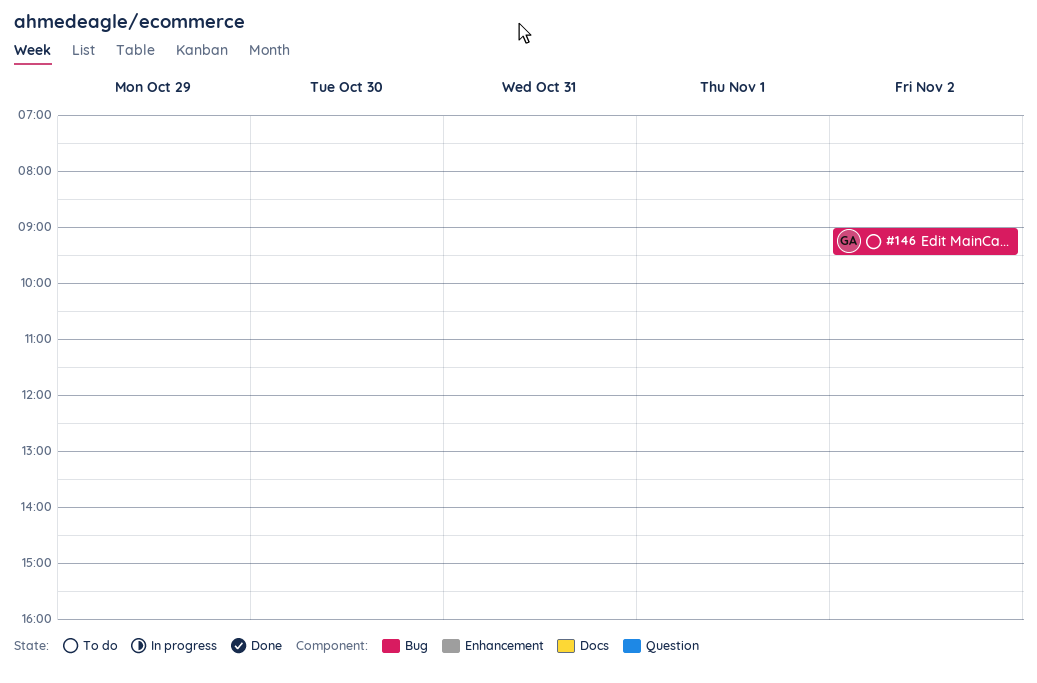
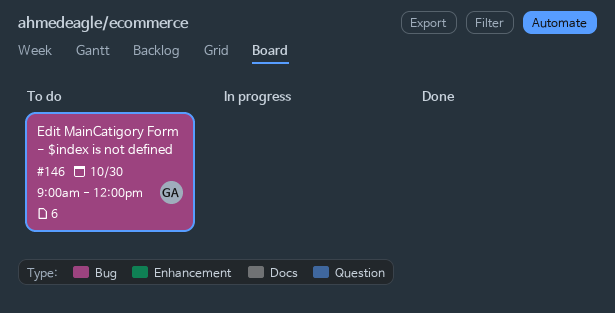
#146, day: Nov 2 -> Oct 30
#146, ends: 09:30 -> 12:00

